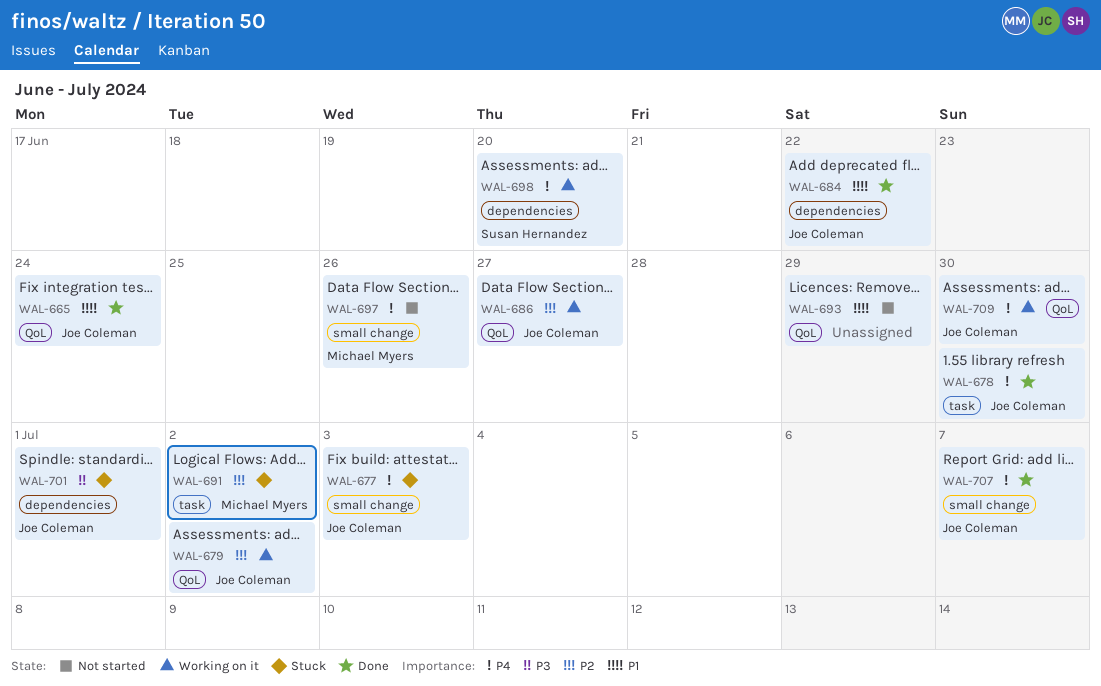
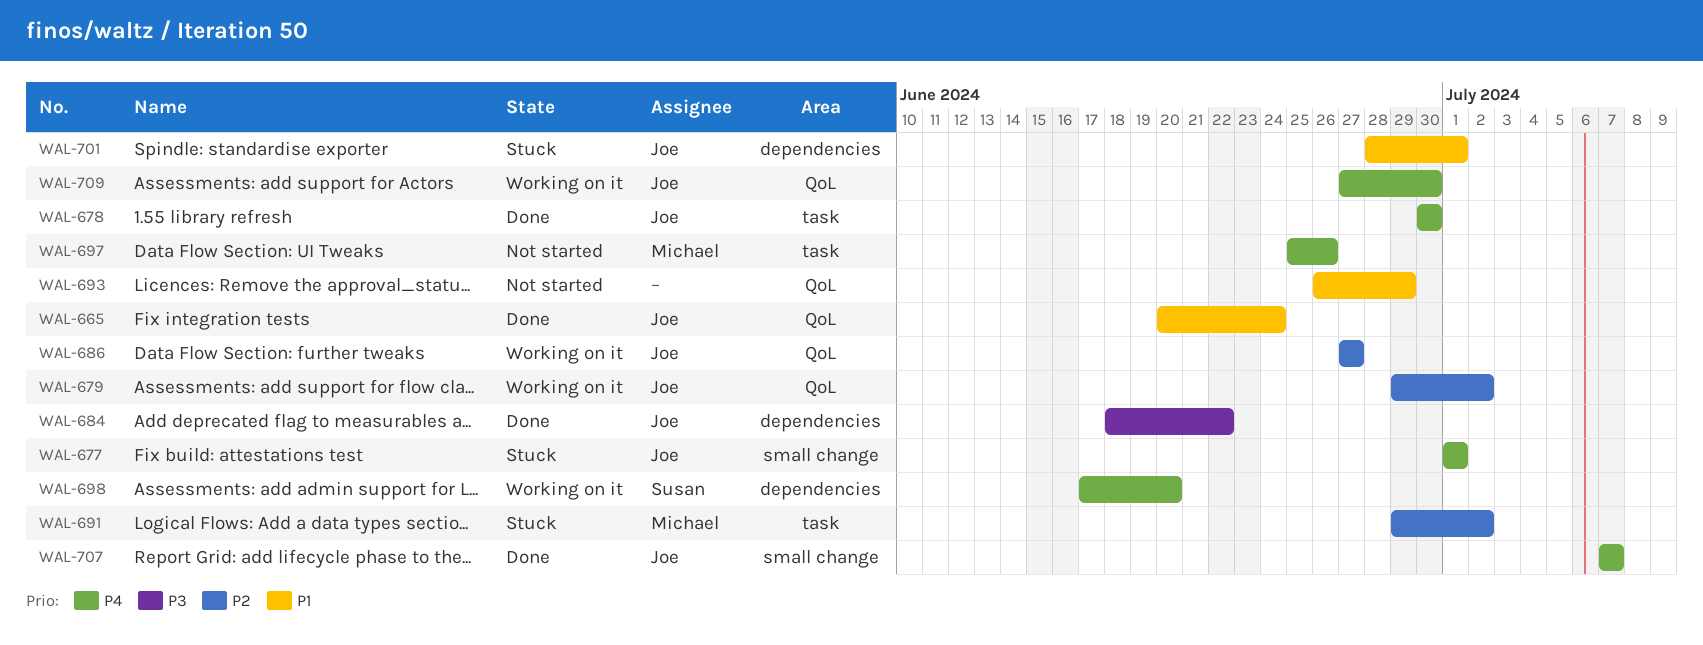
WAL-677, due: Jul 3 -> Jul 1
WAL-684, priority: P1 -> P3
WAL-697, label: small change -> task
WAL-701, priority: P3 -> P1

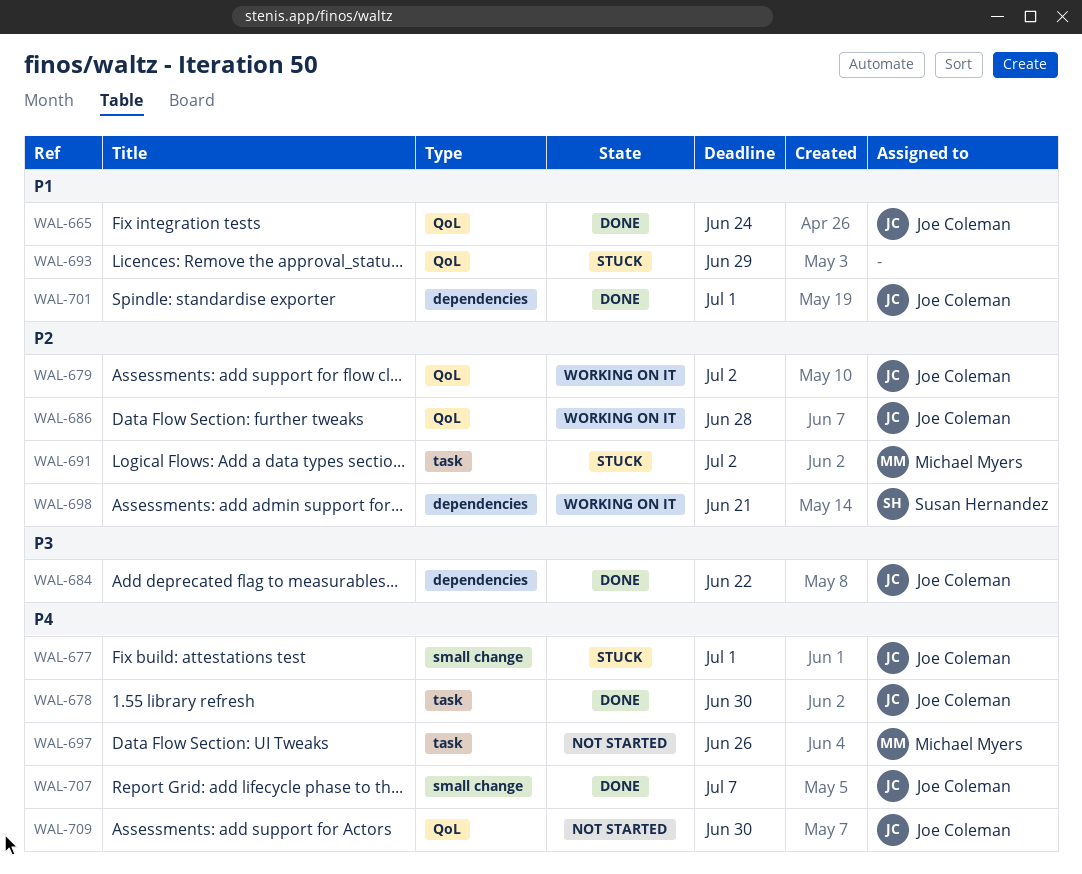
WAL-686, due: Jun 27 -> Jun 28
WAL-693, status: Not started -> Stuck
WAL-698, priority: P4 -> P2
WAL-698, due: Jun 20 -> Jun 21
WAL-701, status: Stuck -> Done
WAL-709, status: Working on it -> Not started

